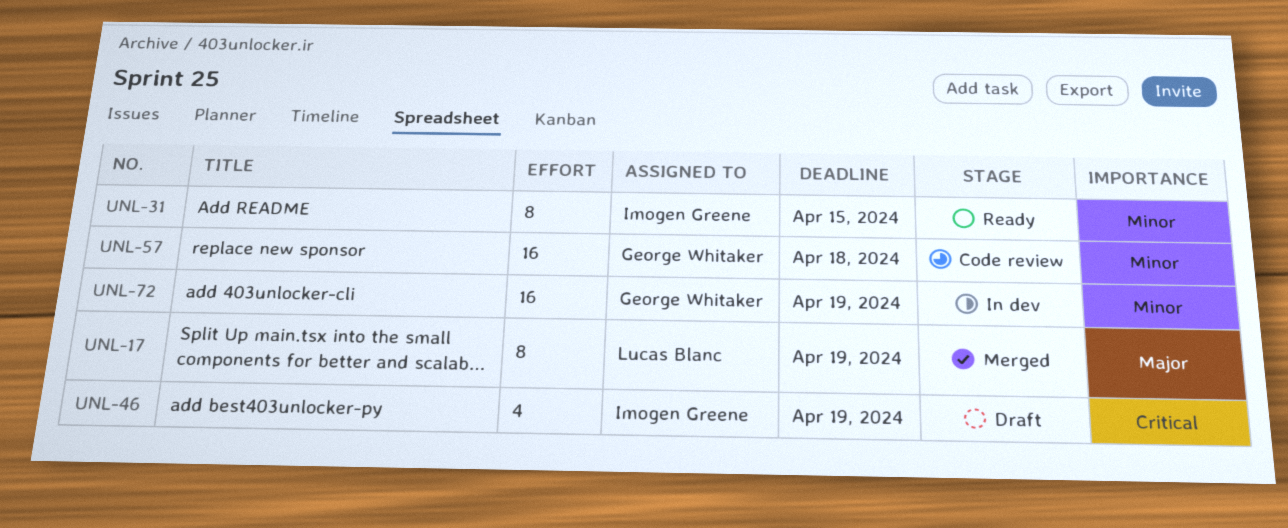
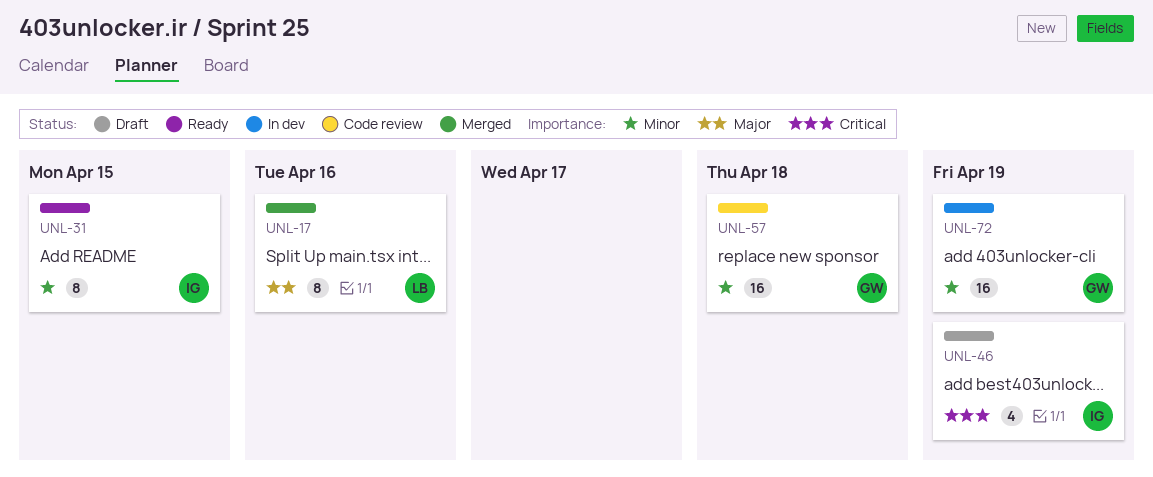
UNL-17, due: Apr 19 -> Apr 16

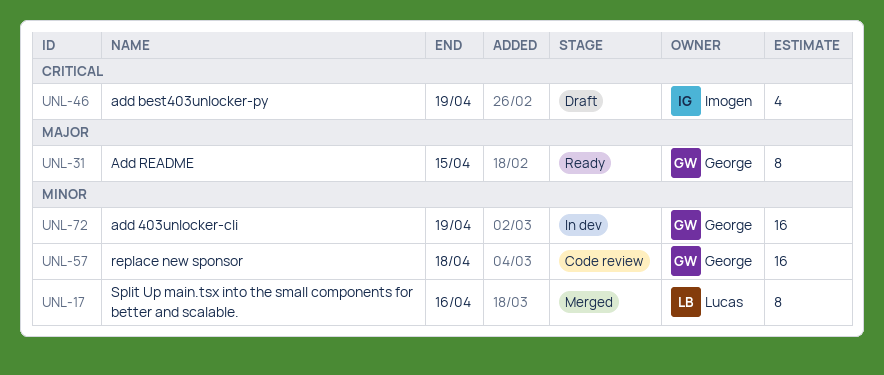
UNL-17, priority: Major -> Minor
UNL-31, owner: Imogen -> George
UNL-31, priority: Minor -> Major

